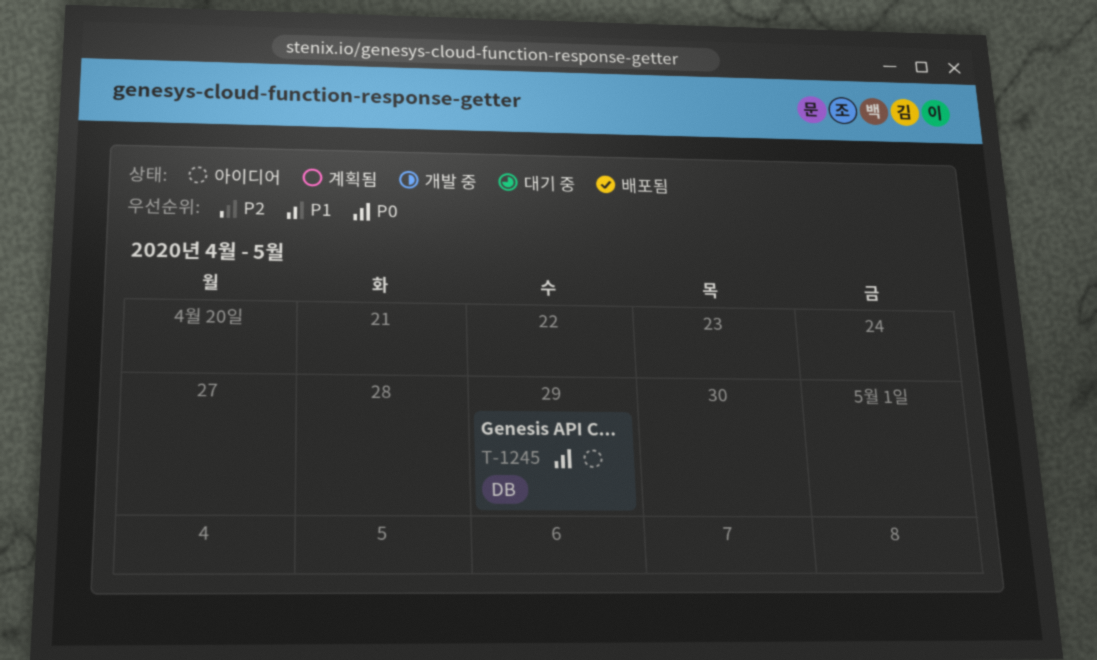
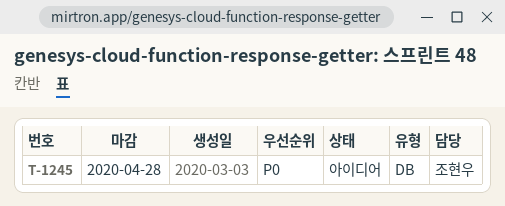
T-1245, due: Apr 29 -> Apr 28

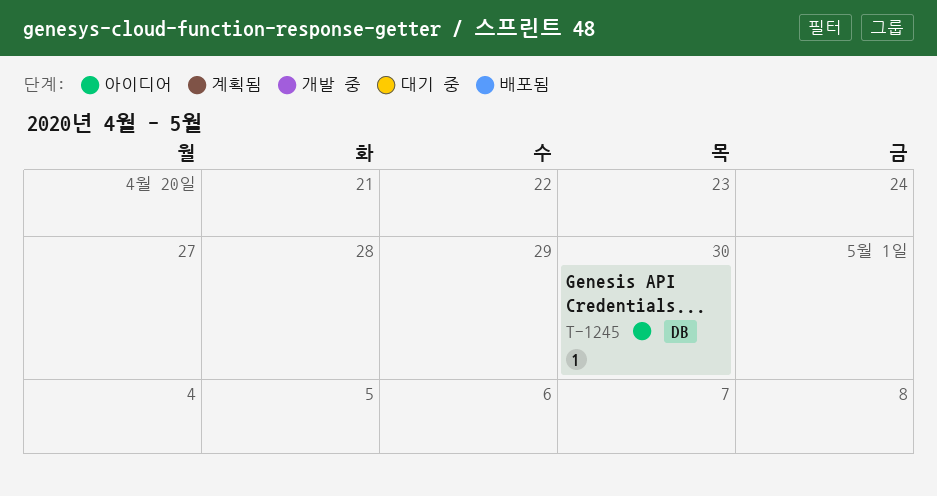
T-1245, due: Apr 28 -> Apr 30

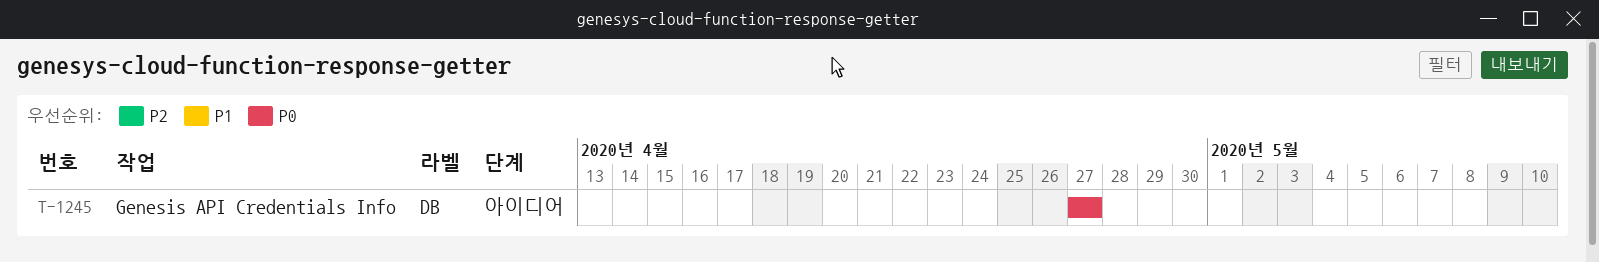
T-1245, due: Apr 30 -> Apr 27

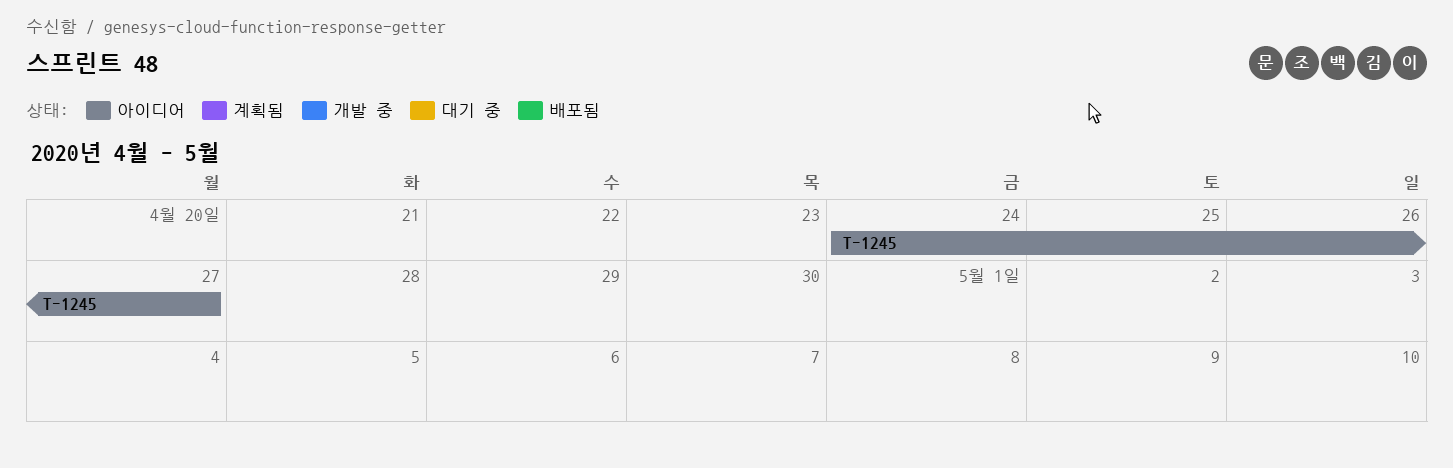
T-1245, start: Apr 27 -> Apr 24

